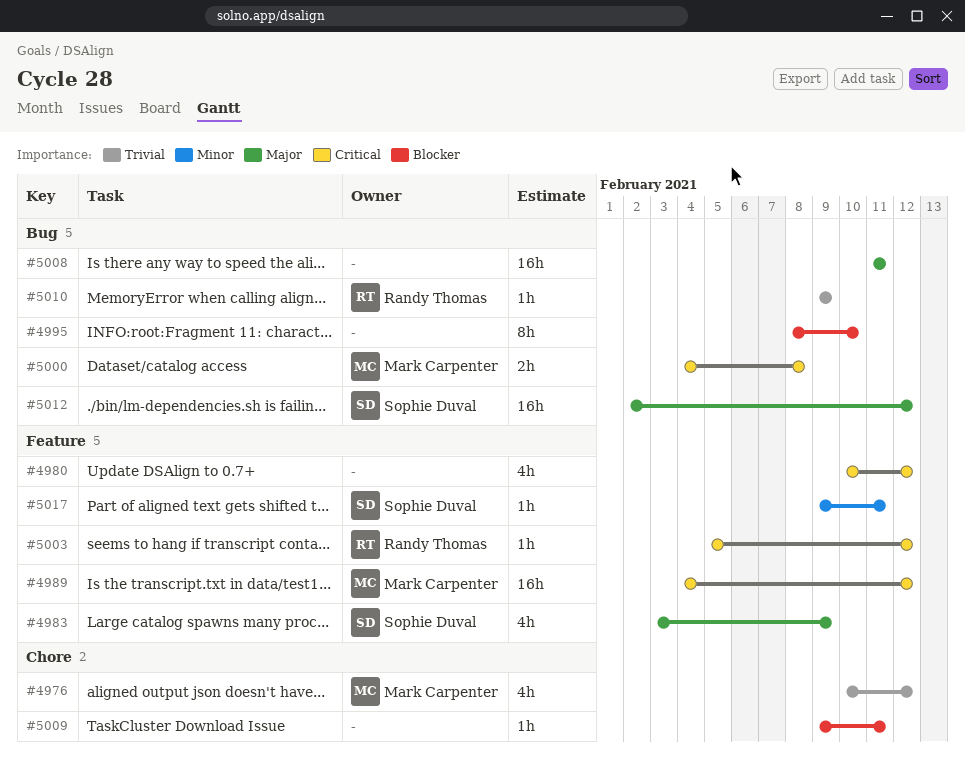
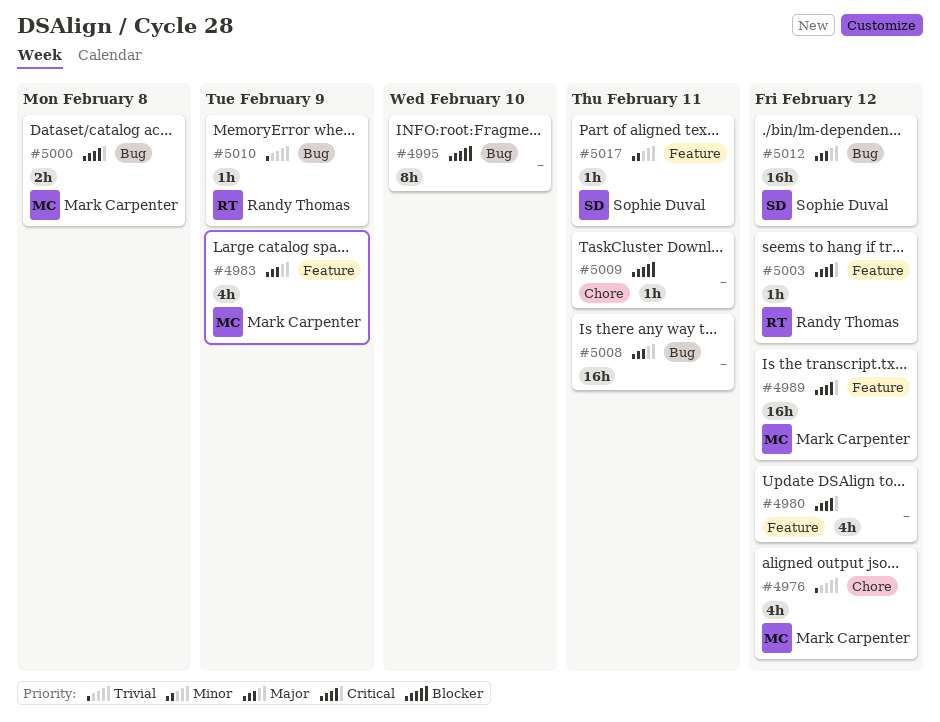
#4983, owner: Sophie Duval -> Mark Carpenter

